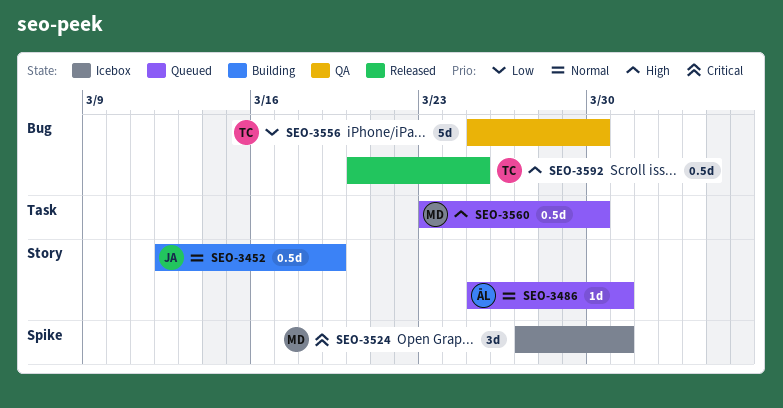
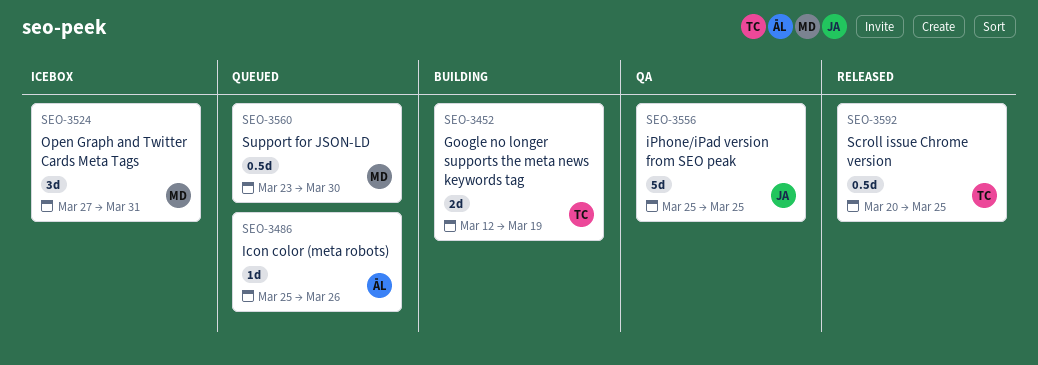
SEO-3452, owner: JA -> TC
SEO-3452, estimate: 0.5d -> 2d
SEO-3486, due: Mar 31 -> Mar 26
SEO-3556, owner: TC -> JA
SEO-3556, due: Mar 30 -> Mar 25

